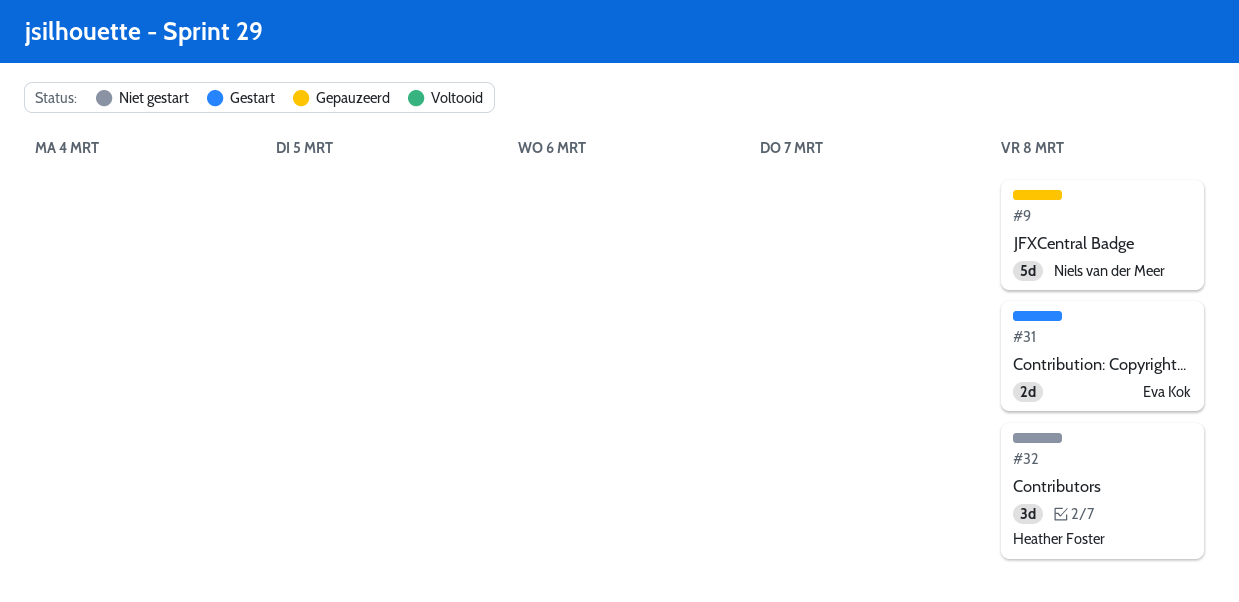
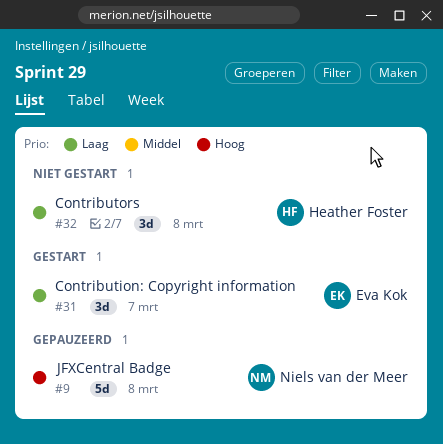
#31, estimate: 2d -> 3d
#31, due: Mar 8 -> Mar 7

